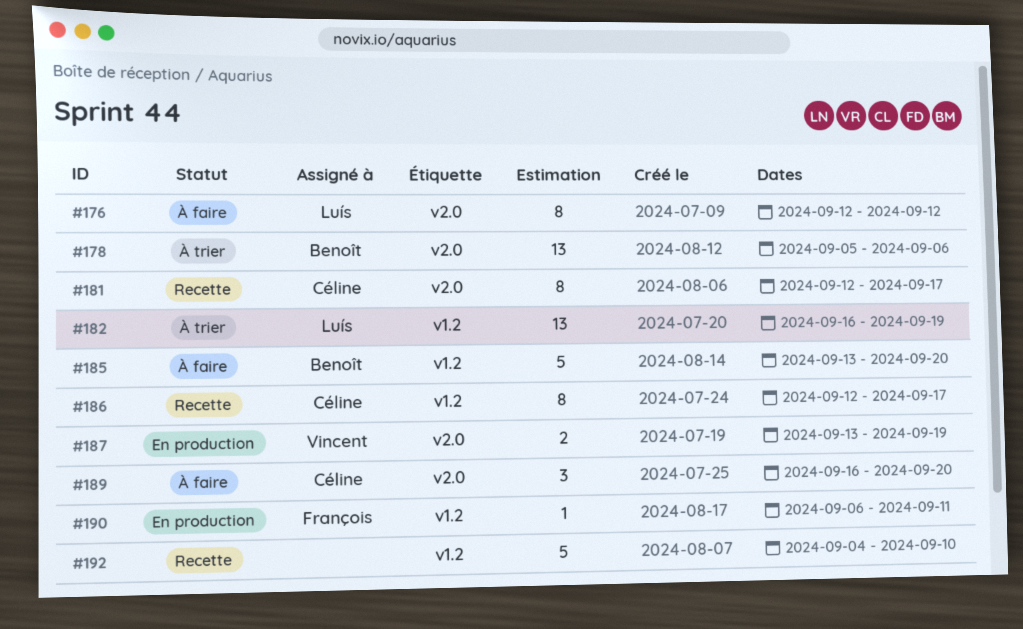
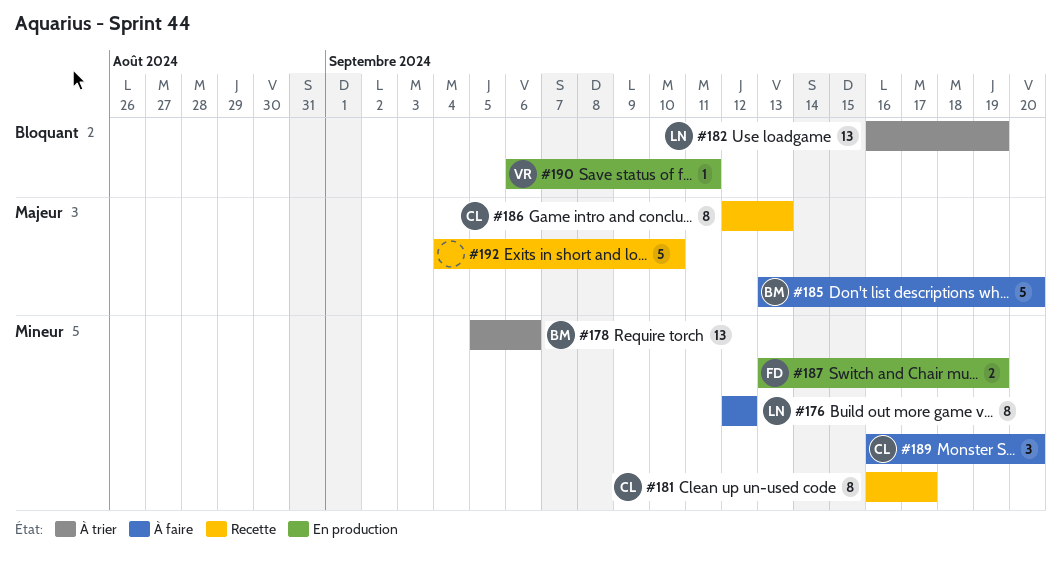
#181, start: Sep 12 -> Sep 16
#186, due: Sep 17 -> Sep 13
#187, owner: Vincent -> François
#190, owner: François -> Vincent

